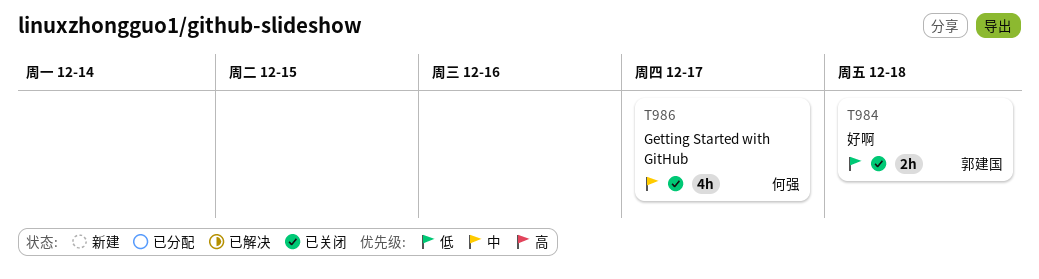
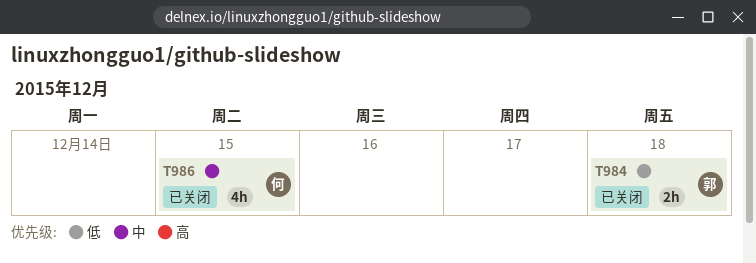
T986, due: Dec 17 -> Dec 15

